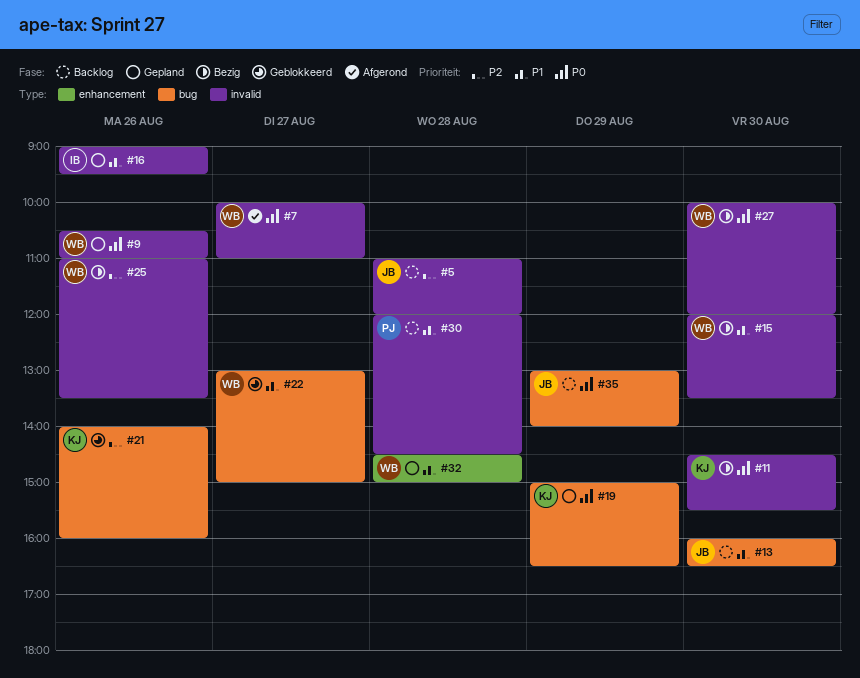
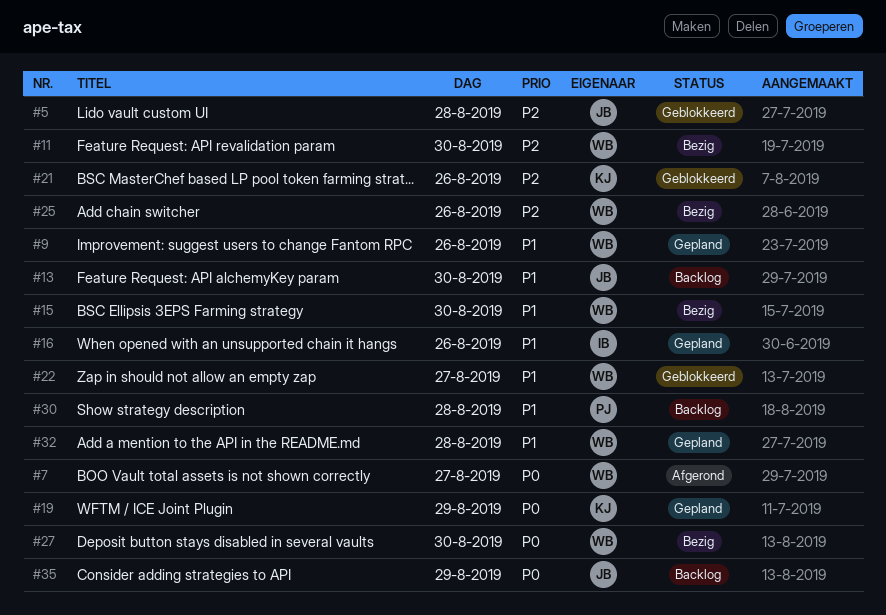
#5, status: Backlog -> Geblokkeerd
#9, priority: P0 -> P1
#11, owner: KJ -> WB
#11, priority: P0 -> P2

